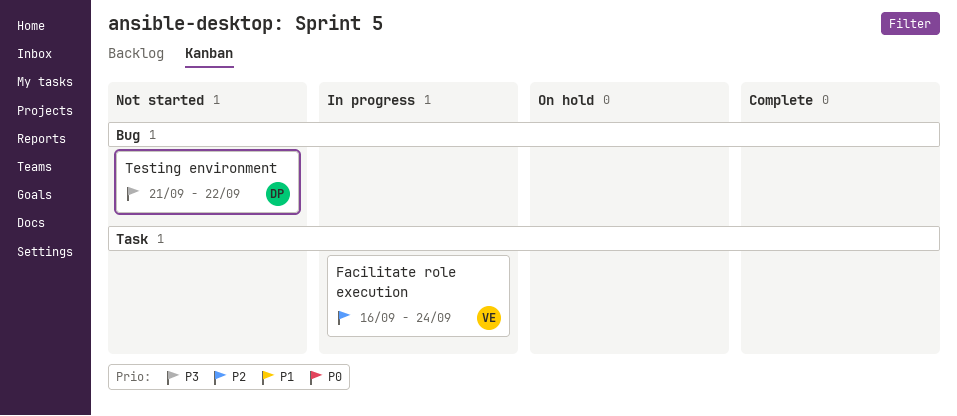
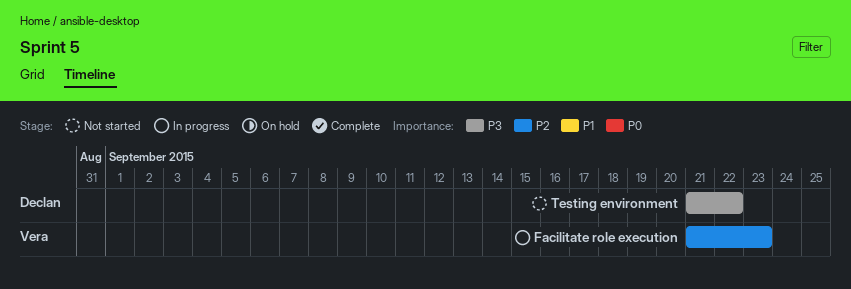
Facilitate role execution, start: Sep 16 -> Sep 21
Facilitate role execution, due: Sep 24 -> Sep 23

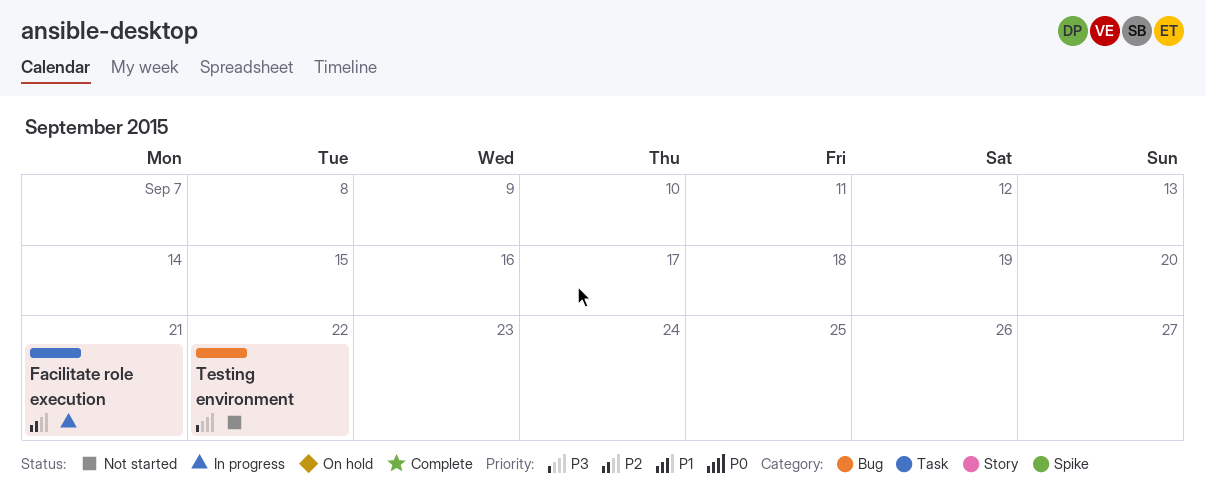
Facilitate role execution, due: Sep 23 -> Sep 21

